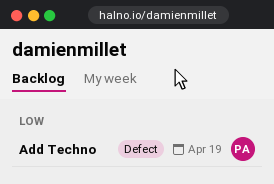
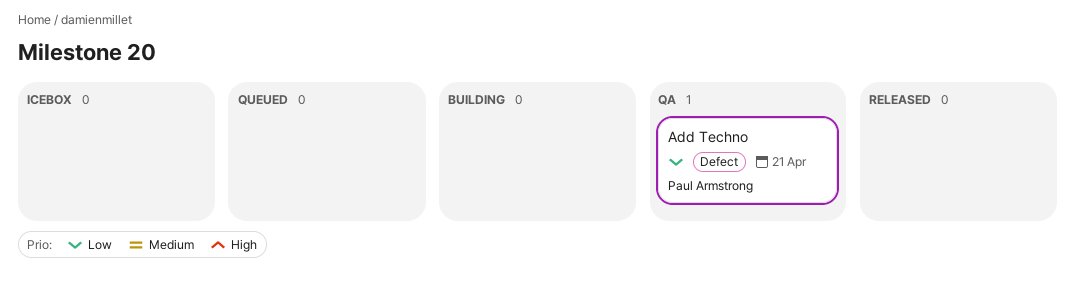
Add Techno, due: Apr 19 -> Apr 21

